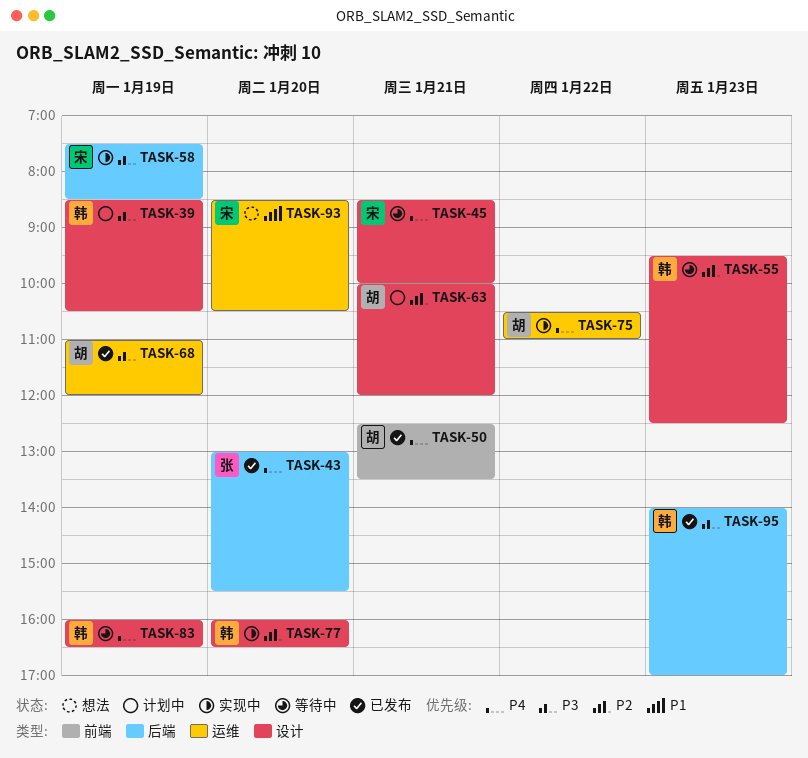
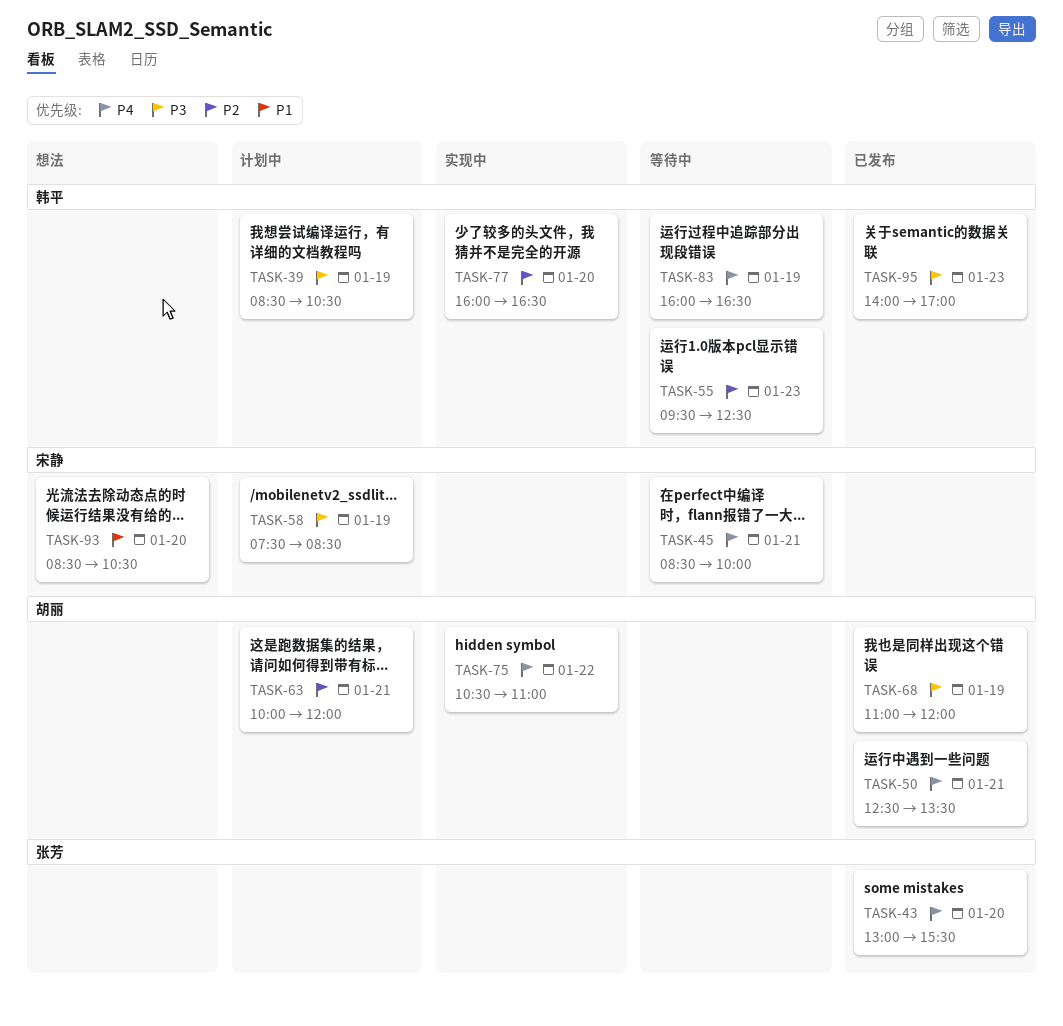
TASK-58, status: 实现中 -> 计划中

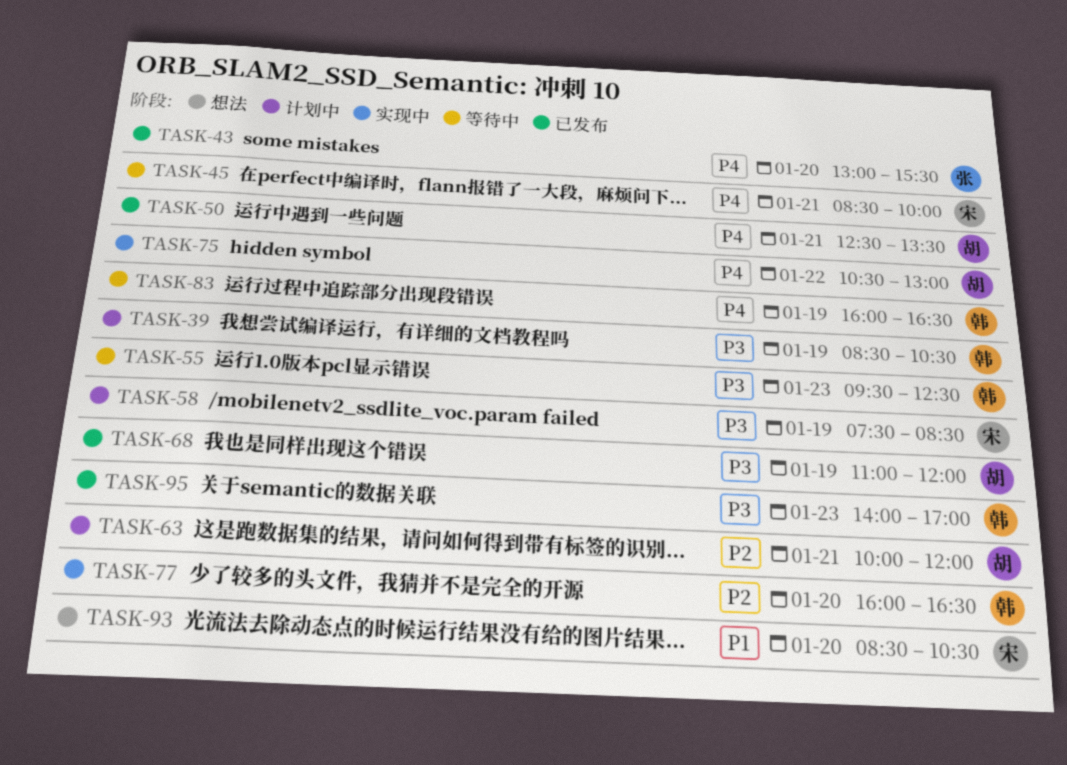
TASK-55, priority: P2 -> P3
TASK-75, ends: 11:00 -> 13:00

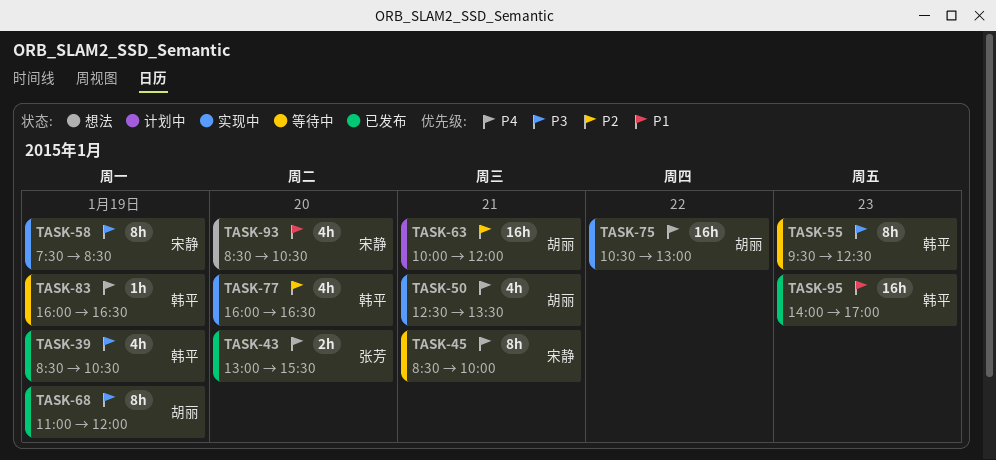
TASK-39, status: 计划中 -> 已发布
TASK-50, status: 已发布 -> 实现中
TASK-58, status: 计划中 -> 实现中
TASK-95, priority: P3 -> P1

